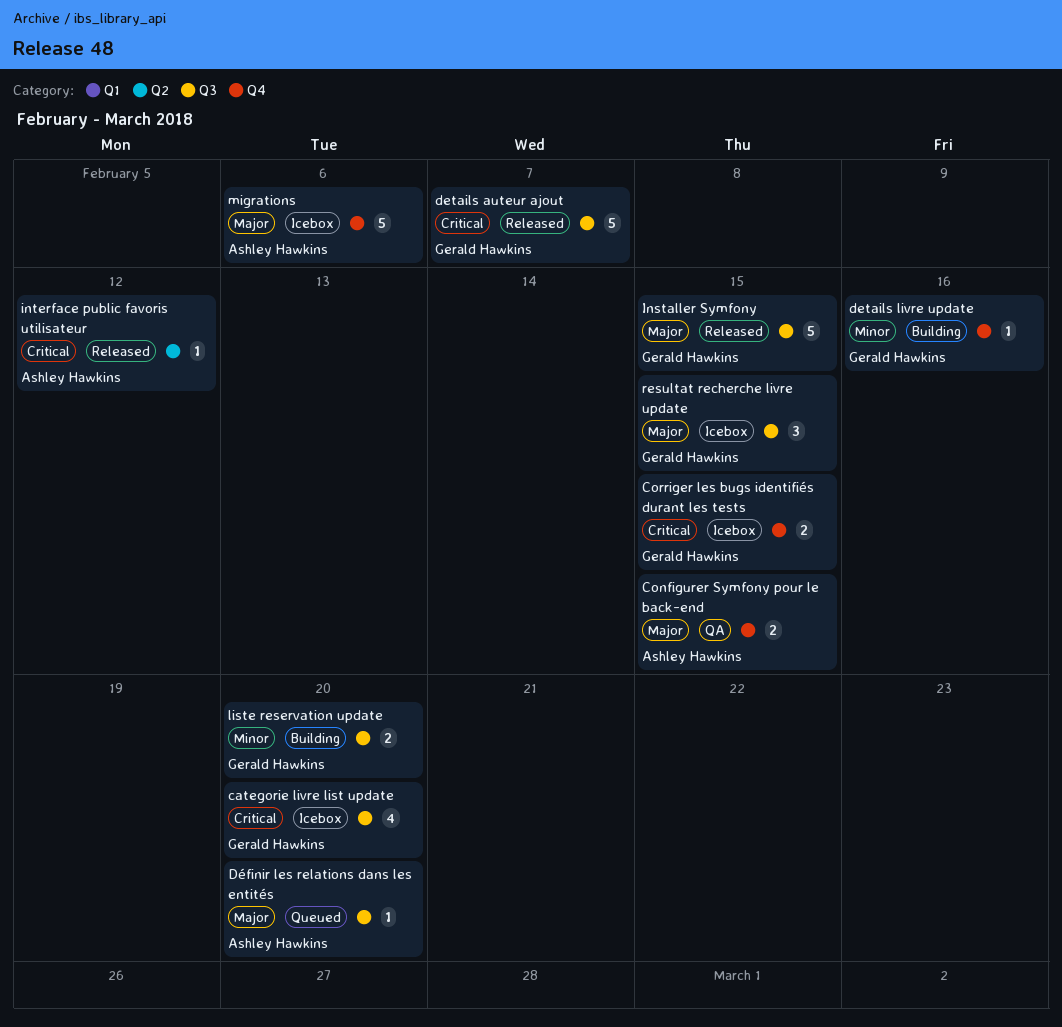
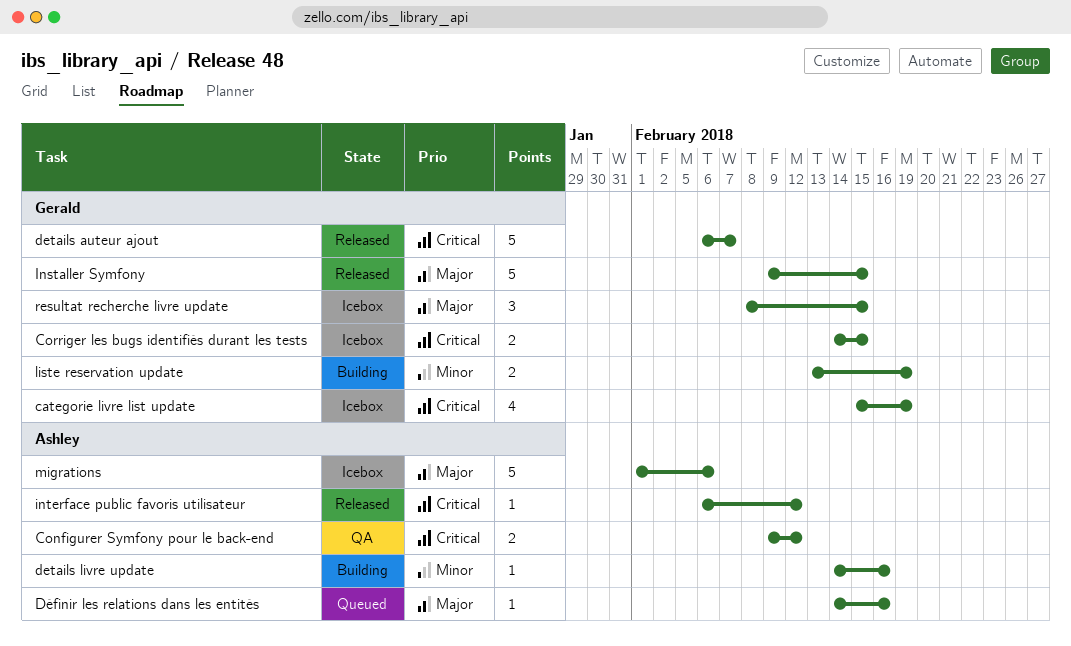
categorie livre list update, due: Feb 20 -> Feb 19
Configurer Symfony pour le back-end, priority: Major -> Critical
Configurer Symfony pour le back-end, due: Feb 15 -> Feb 12
details livre update, owner: Gerald Hawkins -> Ashley Hawkins
Définir les relations dans les entités, due: Feb 20 -> Feb 16
liste reservation update, due: Feb 20 -> Feb 19

